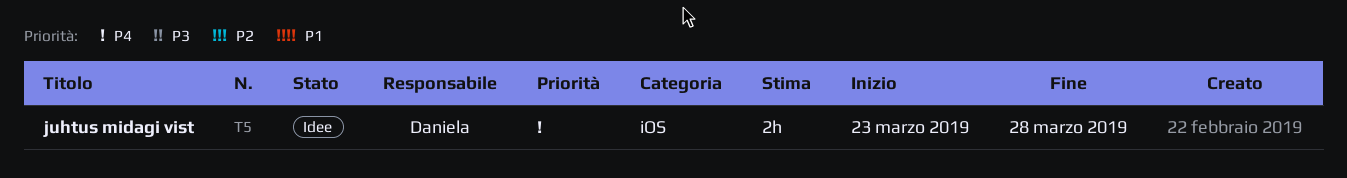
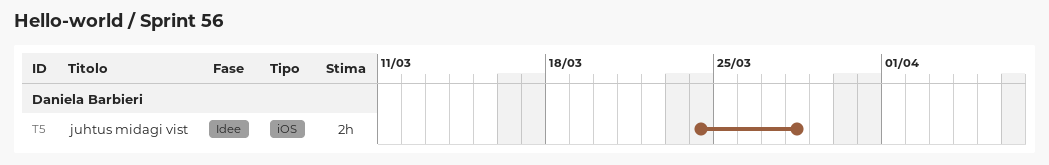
T5, start: Mar 23 -> Mar 24

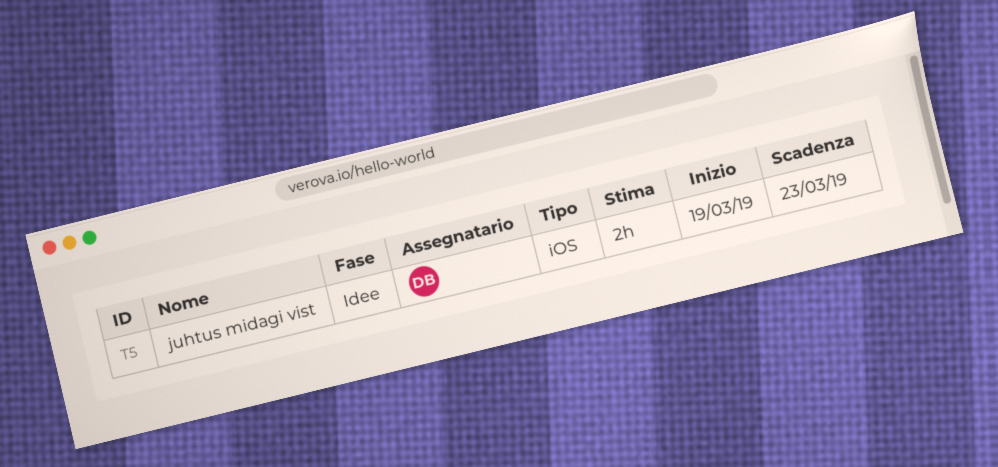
T5, start: Mar 24 -> Mar 19
T5, due: Mar 28 -> Mar 23

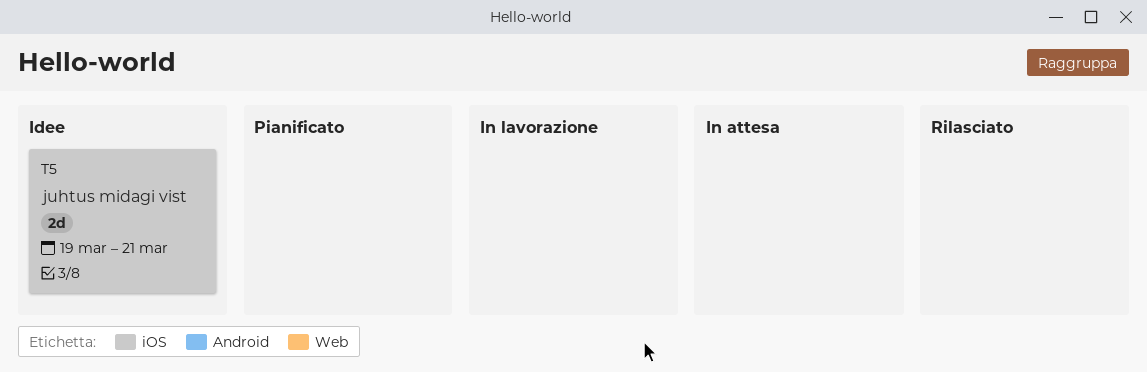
T5, estimate: 2h -> 2d
T5, due: Mar 23 -> Mar 21

